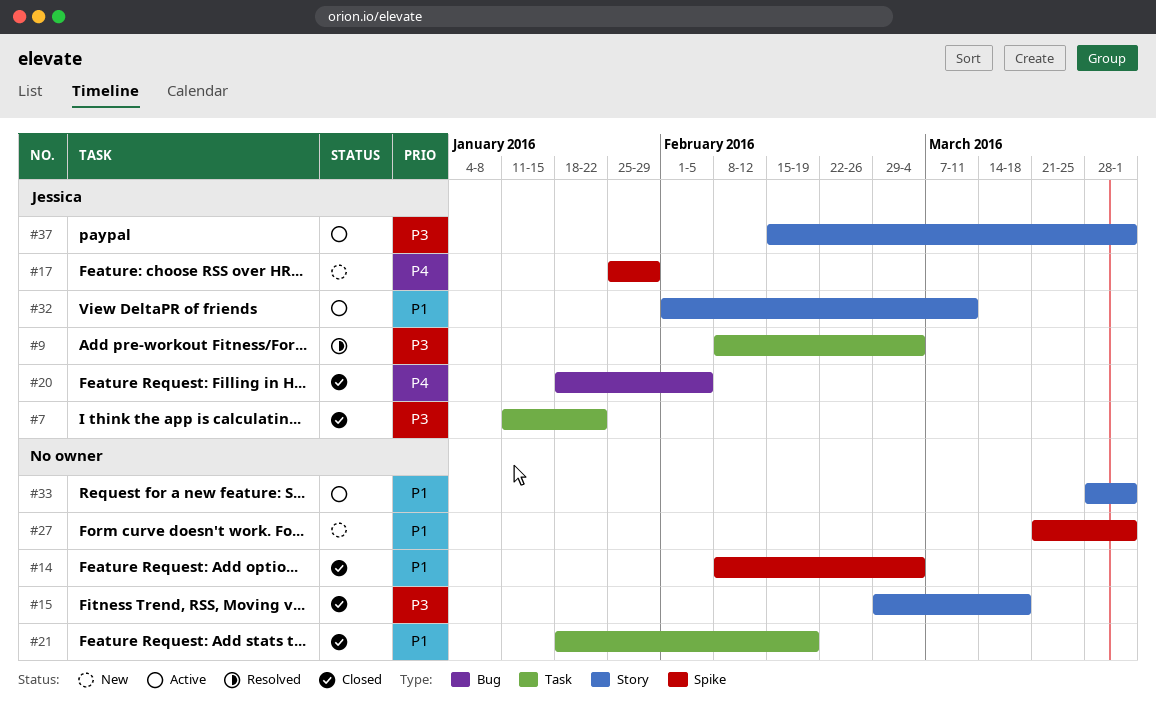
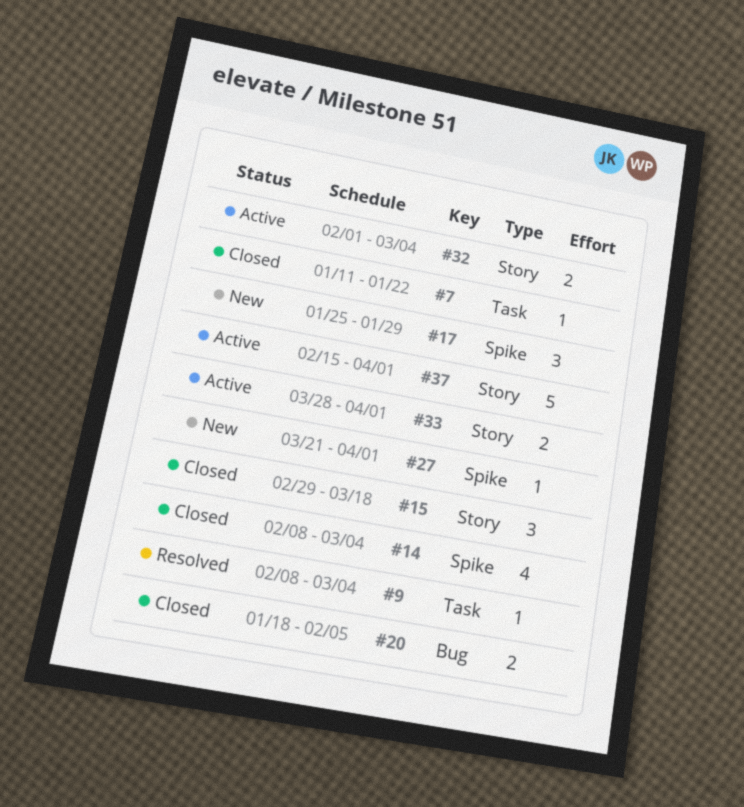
#21: present -> none
#32, due: Mar 11 -> Mar 4

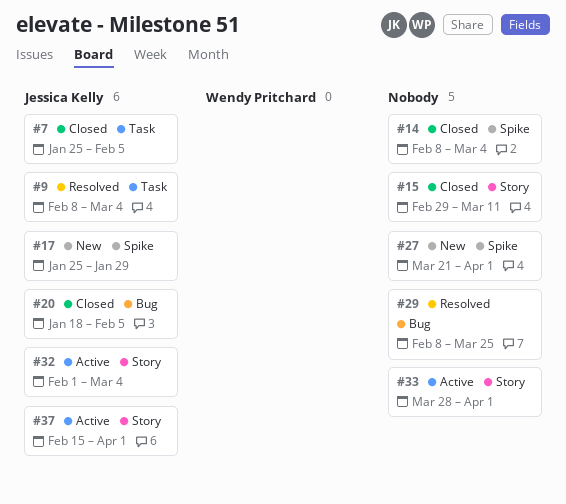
#7, start: Jan 11 -> Jan 25
#7, due: Jan 22 -> Feb 5
#15, due: Mar 18 -> Mar 11
#29: none -> present

